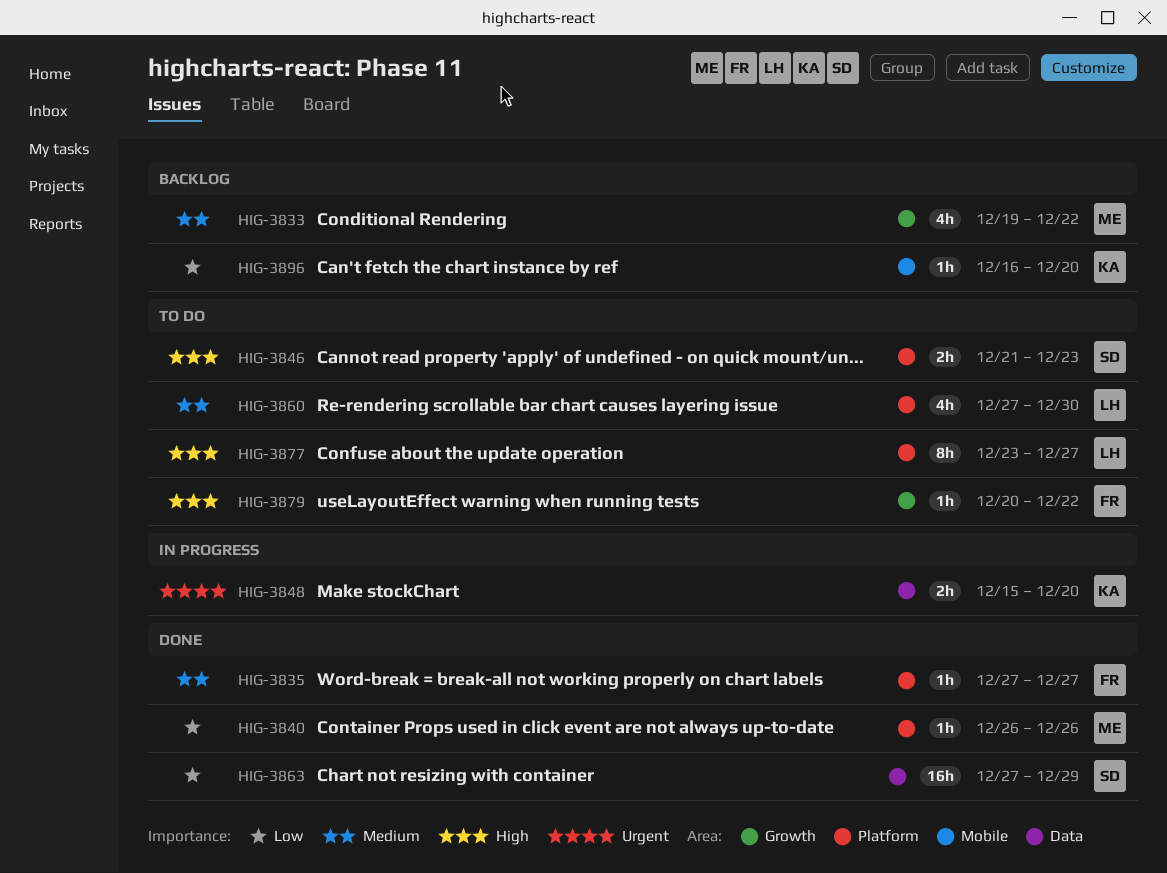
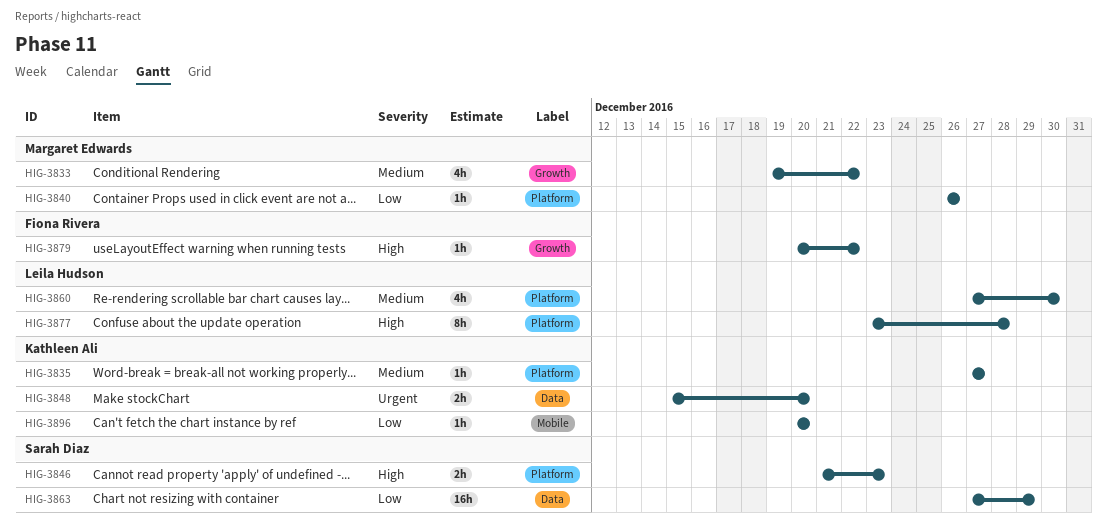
HIG-3835, owner: Fiona Rivera -> Kathleen Ali
HIG-3877, due: Dec 27 -> Dec 28
HIG-3896, start: Dec 16 -> Dec 20

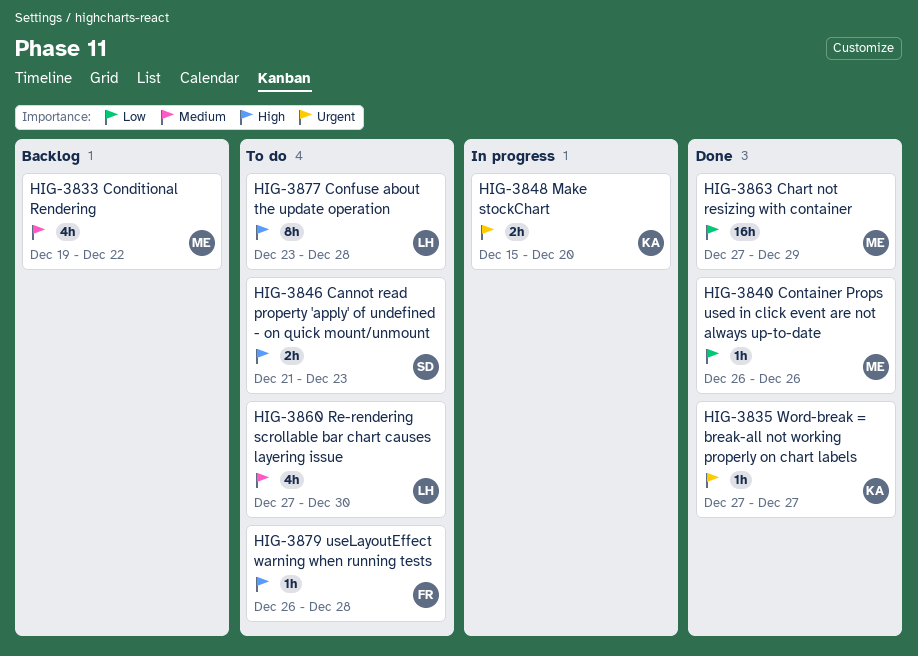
HIG-3835, priority: Medium -> Urgent
HIG-3863, owner: Sarah Diaz -> Margaret Edwards
HIG-3879, start: Dec 20 -> Dec 26
HIG-3879, due: Dec 22 -> Dec 28
HIG-3896: present -> none

